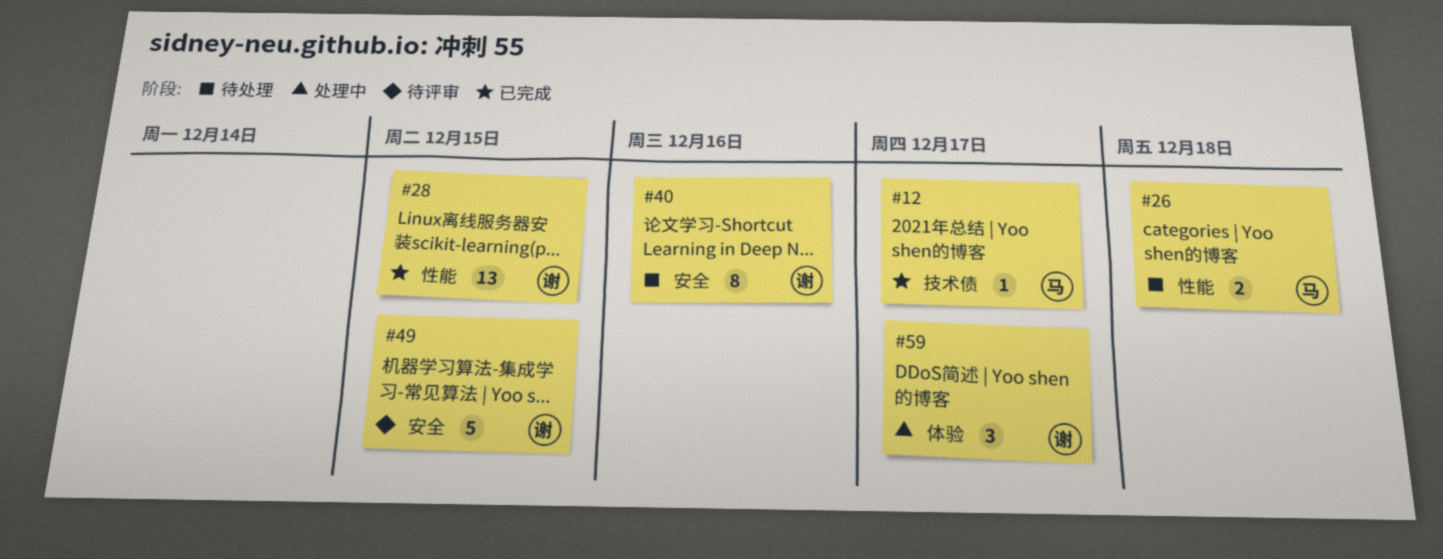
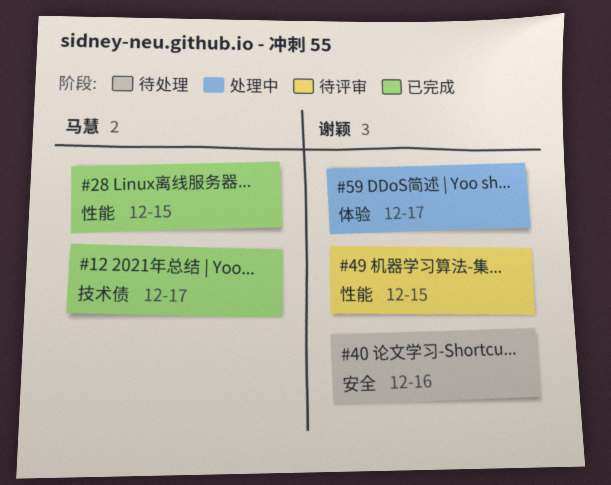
#26: present -> none
#28, owner: 谢颖 -> 马慧
#49, label: 安全 -> 性能

